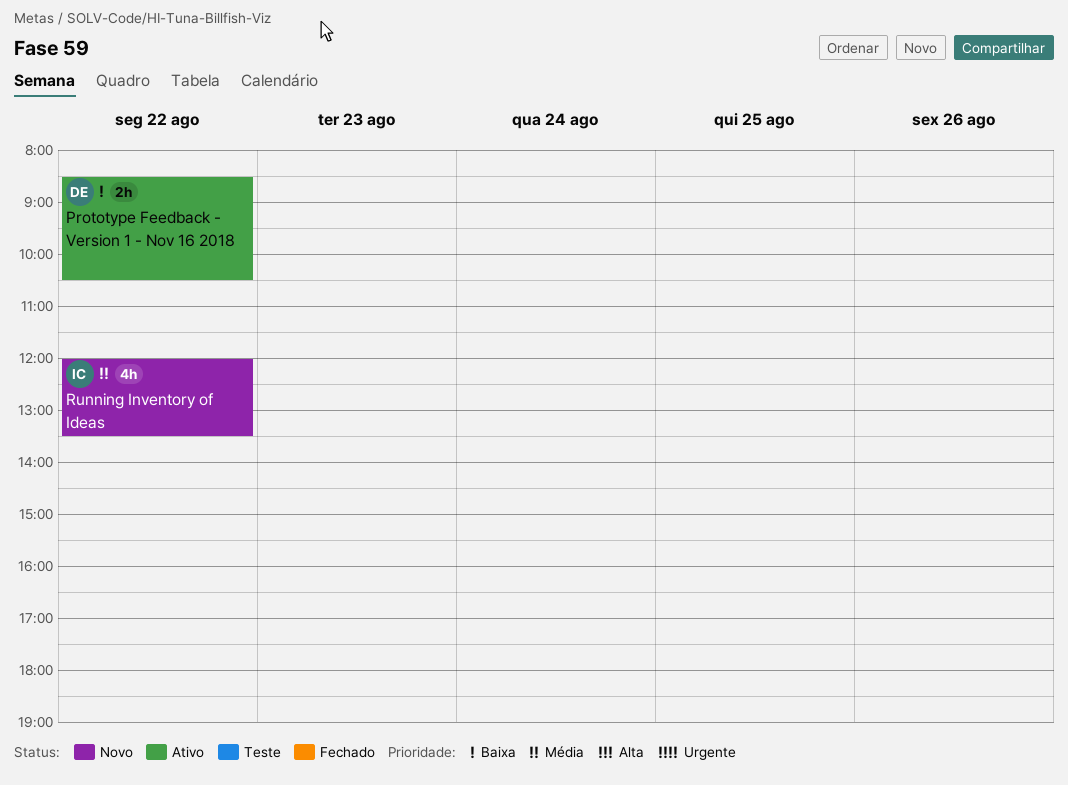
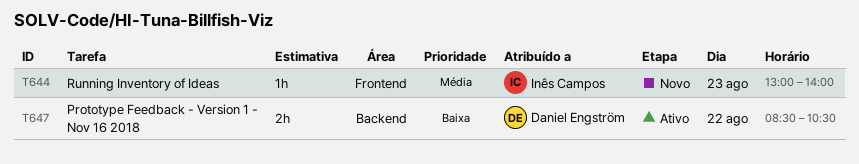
Running Inventory of Ideas, estimate: 4h -> 1h
Running Inventory of Ideas, day: Aug 22 -> Aug 23
Running Inventory of Ideas, begins: 12:00 -> 13:00
Running Inventory of Ideas, ends: 13:30 -> 14:00

